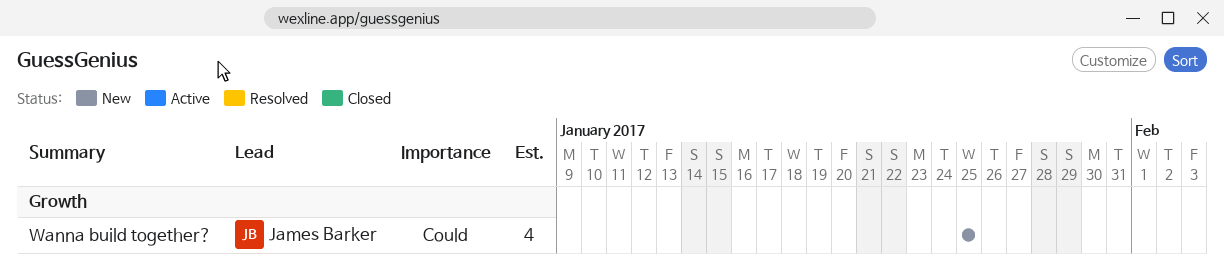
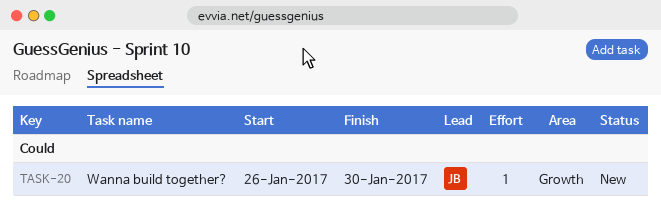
Wanna build together?, estimate: 4 -> 1
Wanna build together?, start: Jan 25 -> Jan 26
Wanna build together?, due: Jan 25 -> Jan 30

